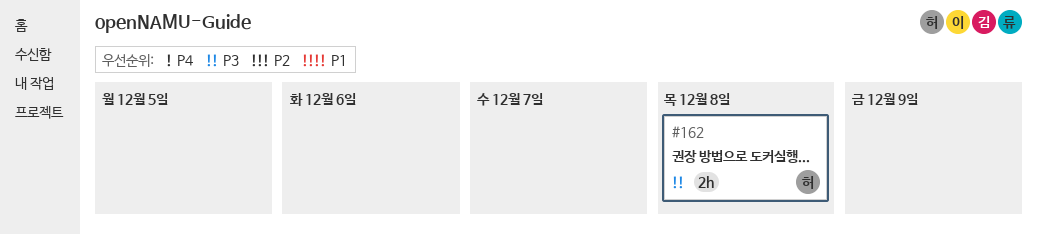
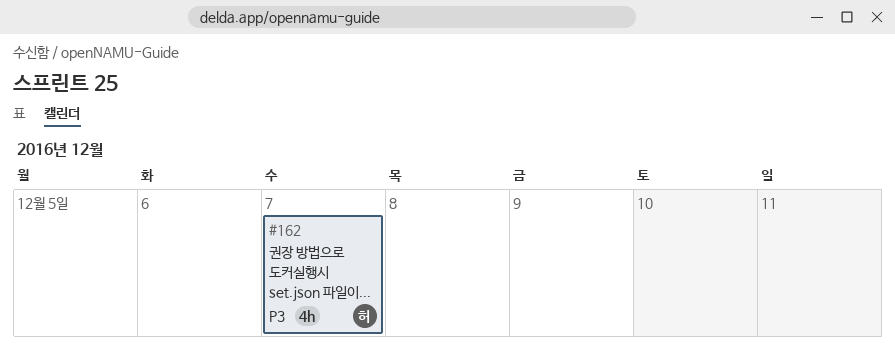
#162, estimate: 2h -> 4h
#162, due: Dec 8 -> Dec 7

